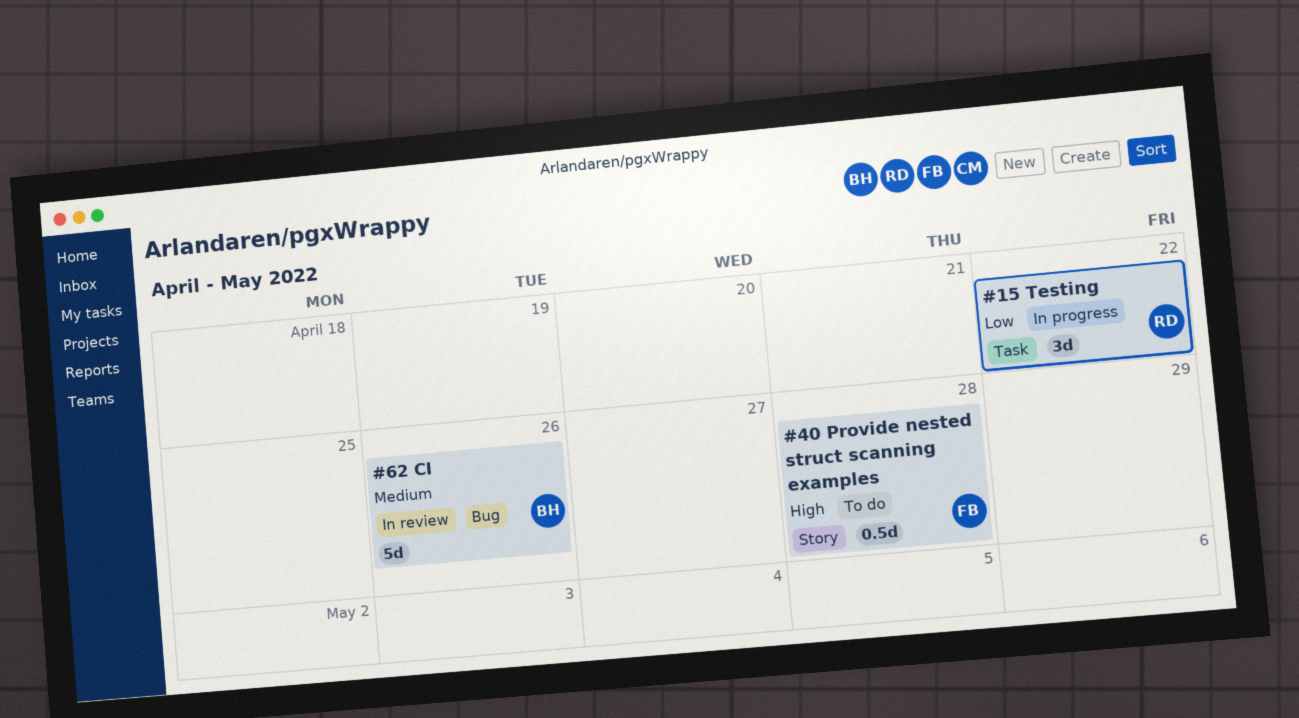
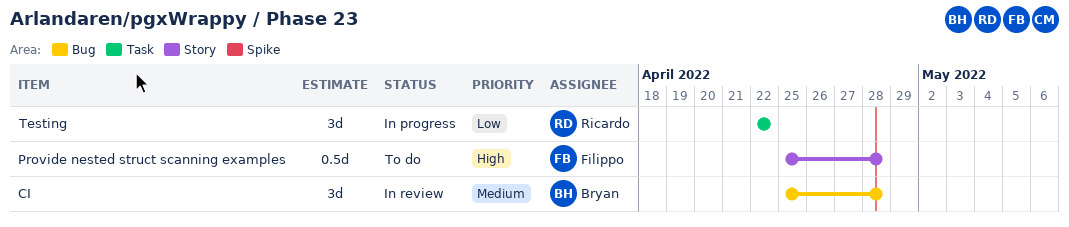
CI, estimate: 5d -> 3d
CI, due: Apr 26 -> Apr 28

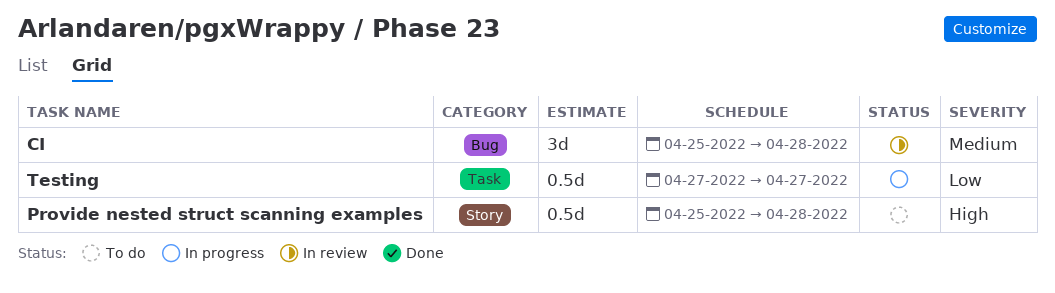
Testing, estimate: 3d -> 0.5d
Testing, start: Apr 22 -> Apr 27
Testing, due: Apr 22 -> Apr 27

